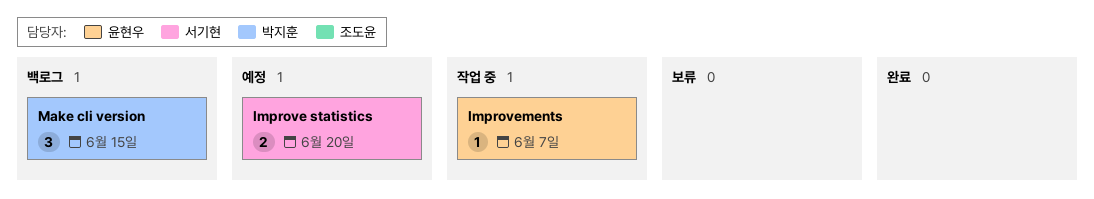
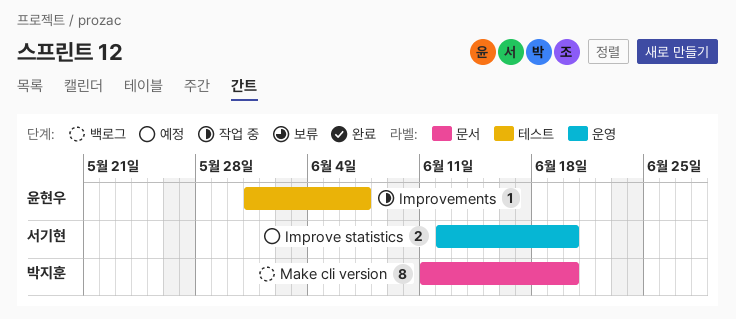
Make cli version, estimate: 3 -> 8
Make cli version, due: Jun 15 -> Jun 20

